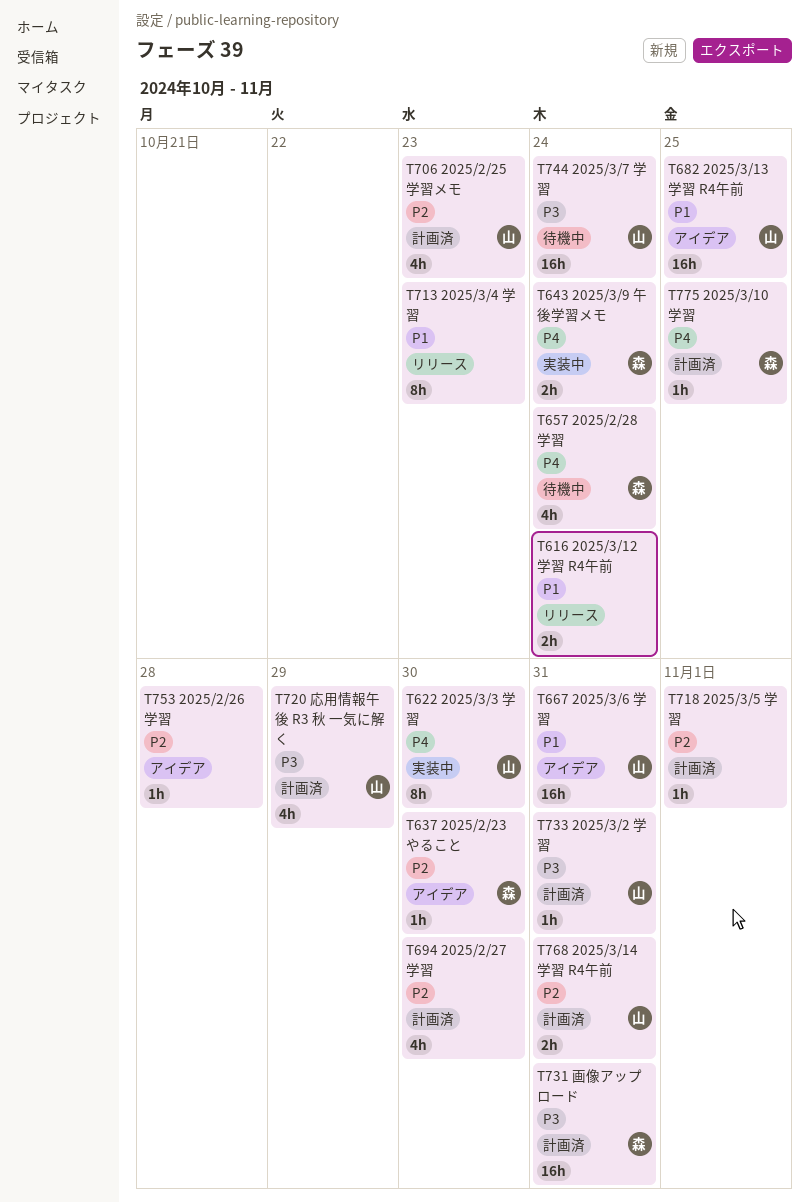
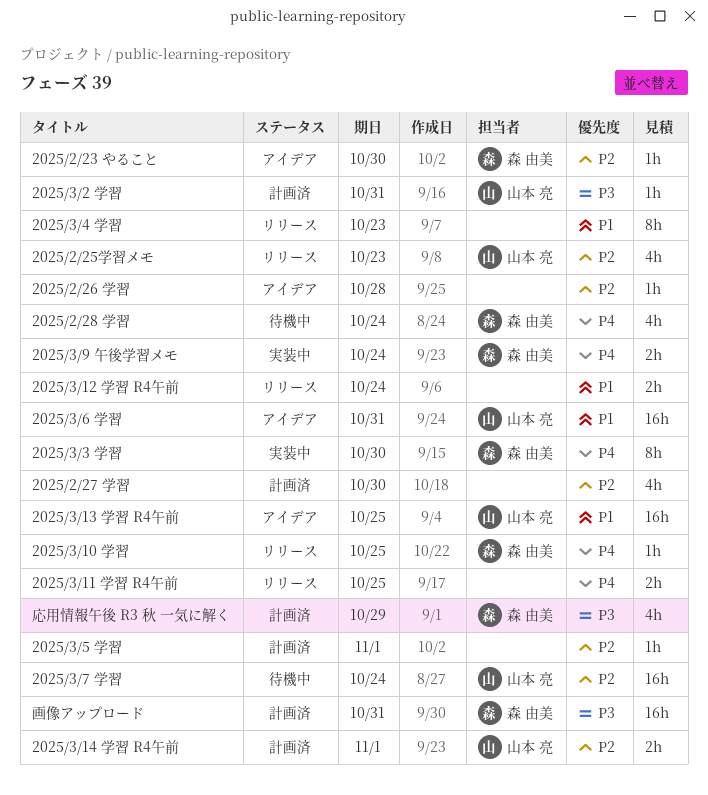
2025/2/25学習メモ, status: 計画済 -> リリース
2025/3/10 学習, status: 計画済 -> リリース
2025/3/11 学習 R4午前: none -> present
2025/3/14 学習 R4午前, due: Oct 31 -> Nov 1
2025/3/3 学習, owner: 山本 亮 -> 森 由美
2025/3/7 学習, priority: P3 -> P2
応用情報午後 R3 秋 一気に解く, owner: 山本 亮 -> 森 由美

